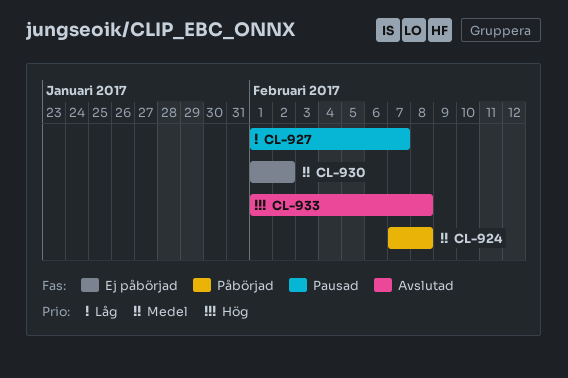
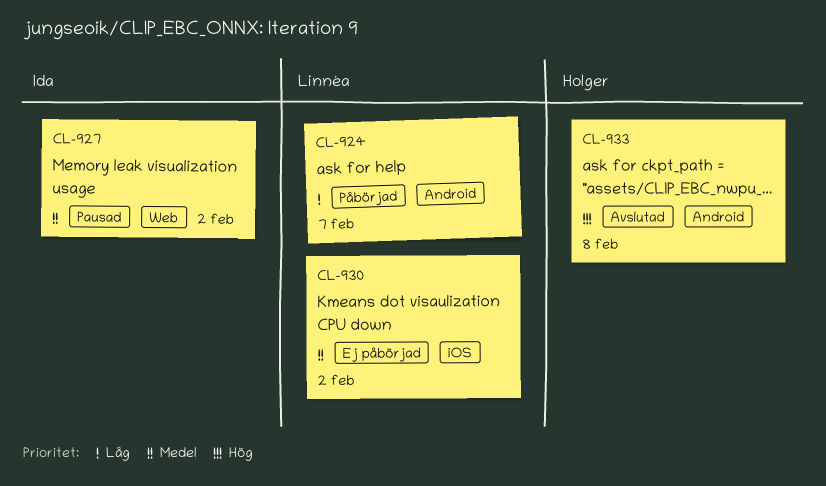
CL-924, priority: Medel -> Låg
CL-924, due: Feb 8 -> Feb 7
CL-927, priority: Låg -> Medel
CL-927, due: Feb 7 -> Feb 2

